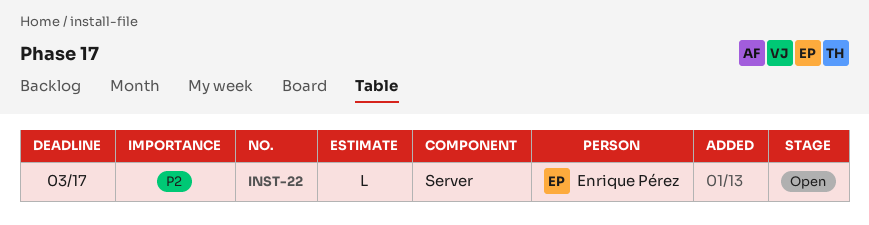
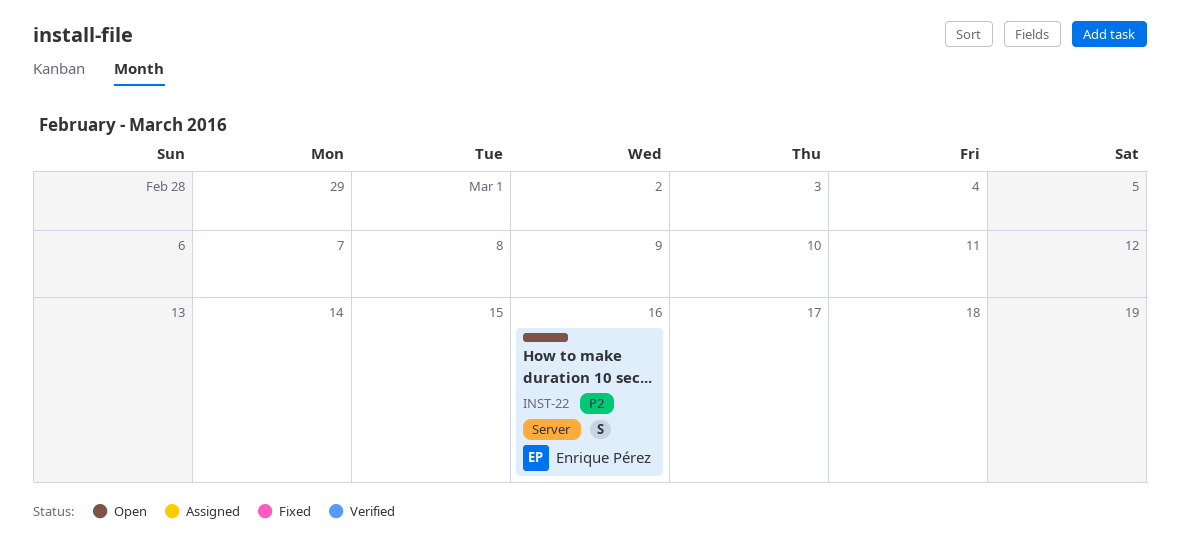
INST-22, estimate: L -> S
INST-22, due: Mar 17 -> Mar 16

